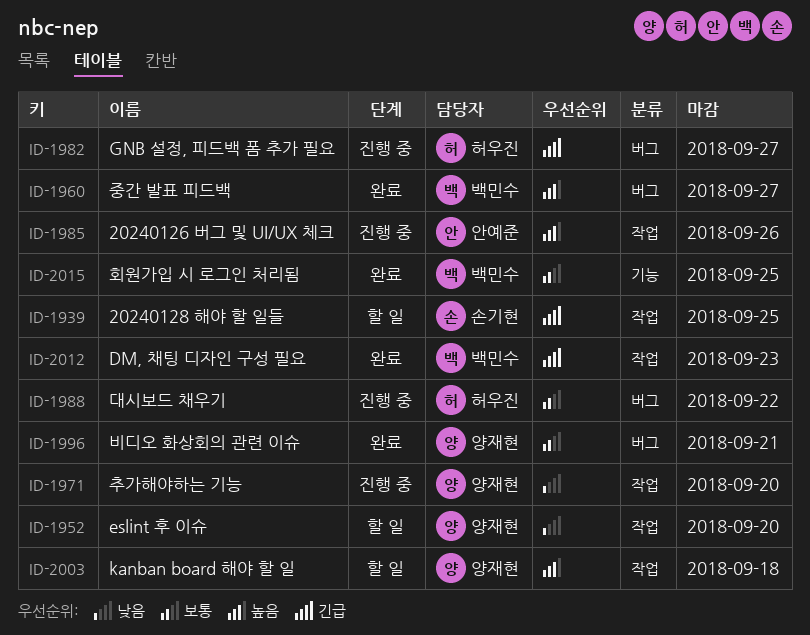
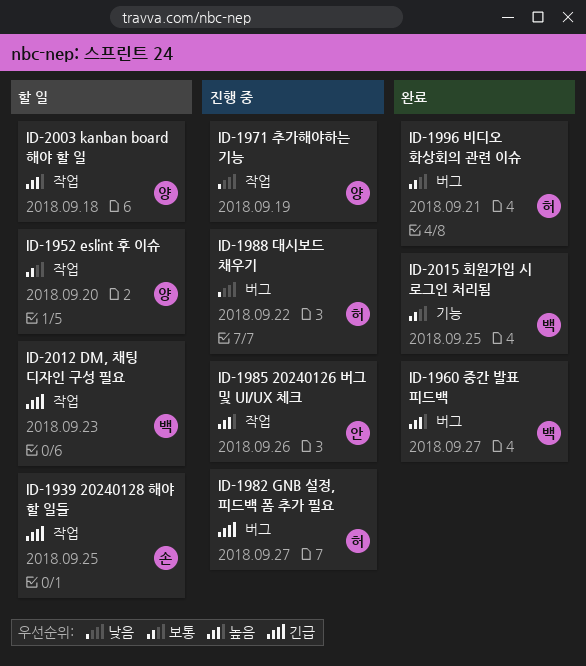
ID-1952, priority: 낮음 -> 보통
ID-1971, due: Sep 20 -> Sep 19
ID-1988, priority: 보통 -> 낮음
ID-1996, owner: 양재현 -> 허우진
ID-2012, status: 완료 -> 할 일

